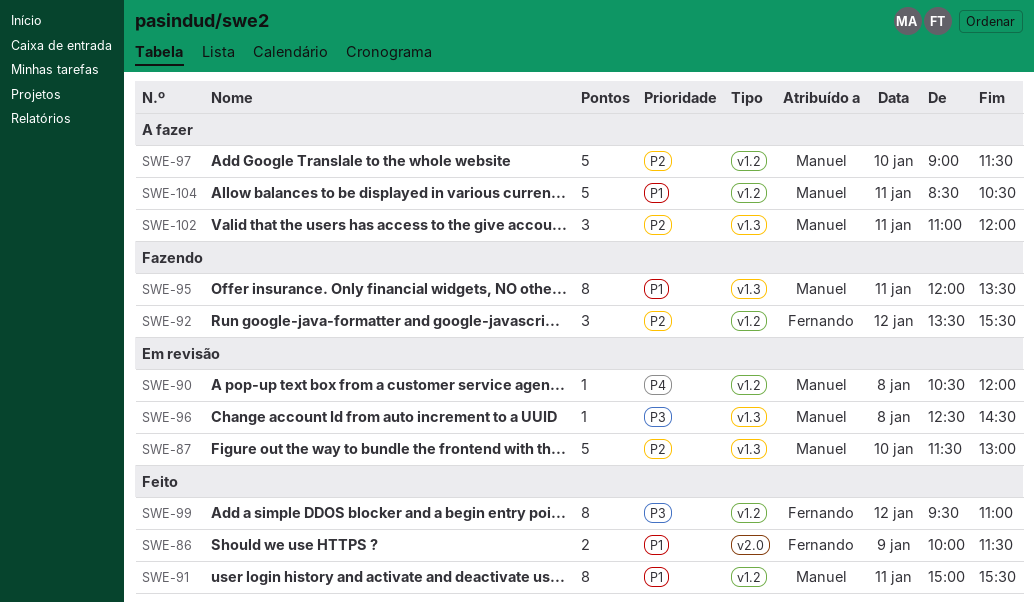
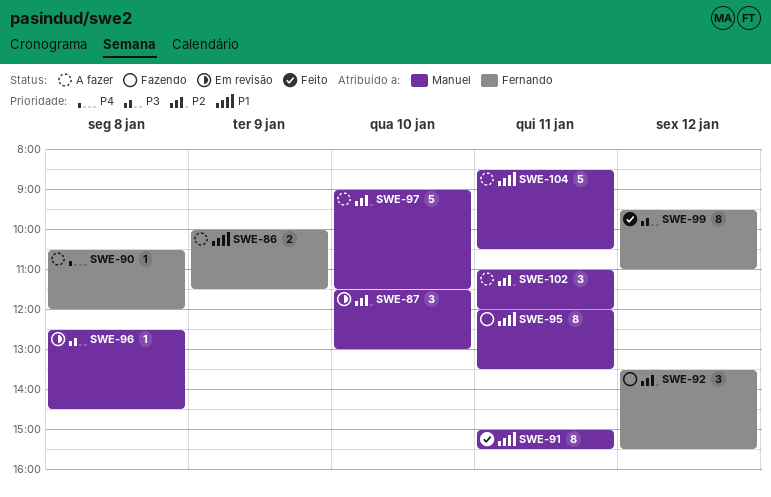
SWE-86, status: Feito -> A fazer
SWE-87, estimate: 5 -> 3
SWE-90, status: Em revisão -> A fazer
SWE-90, owner: Manuel -> Fernando

